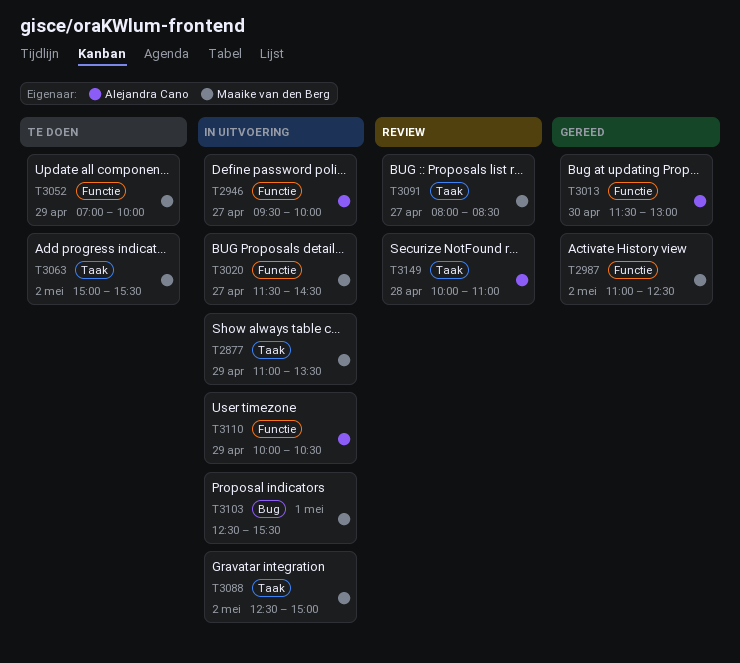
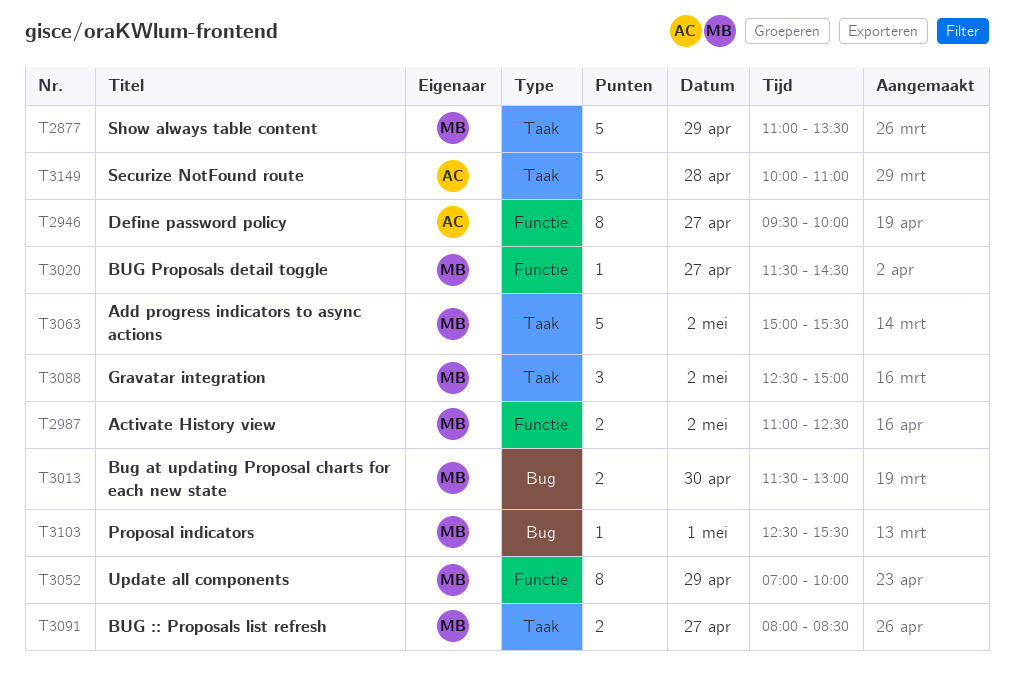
T3013, owner: Alejandra Cano -> Maaike van den Berg
T3013, label: Functie -> Bug
T3110: present -> none

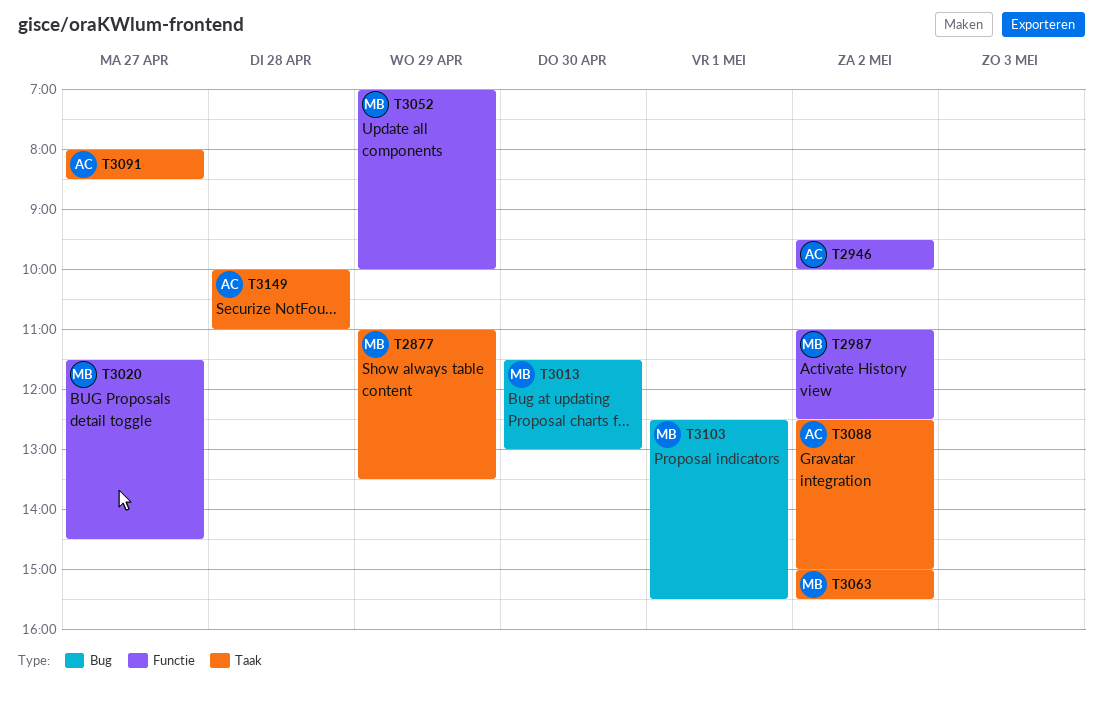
T2946, day: Apr 27 -> May 2
T3088, owner: MB -> AC
T3091, owner: MB -> AC

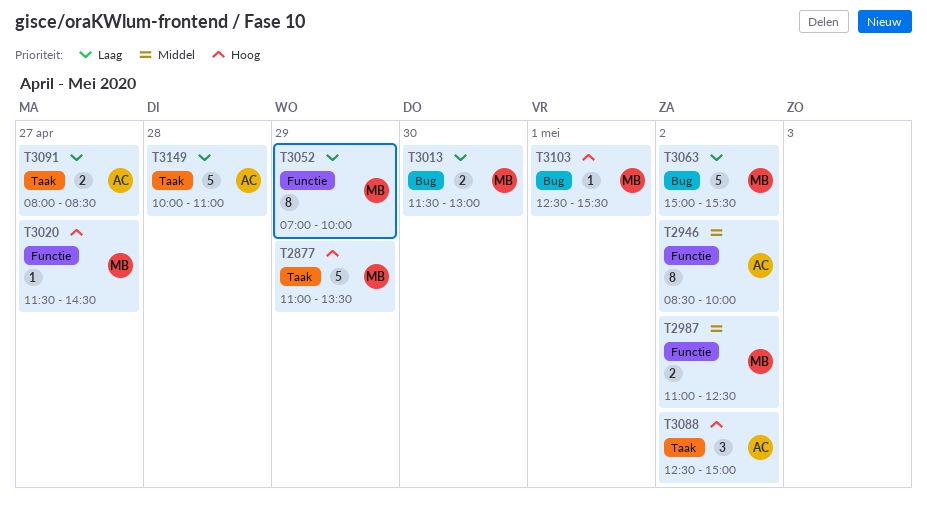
T2946, begins: 09:30 -> 08:30
T3063, label: Taak -> Bug

